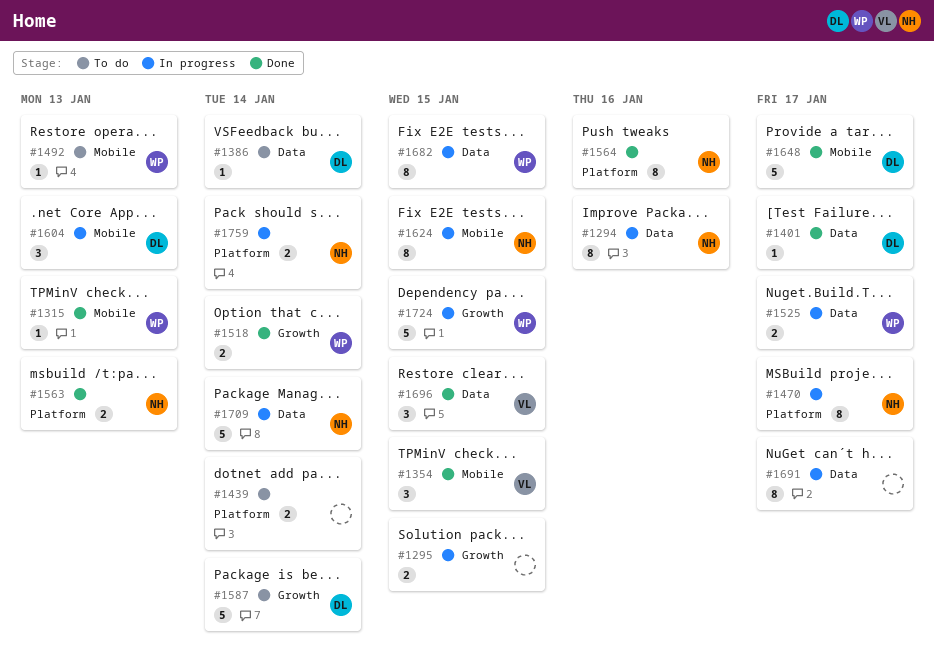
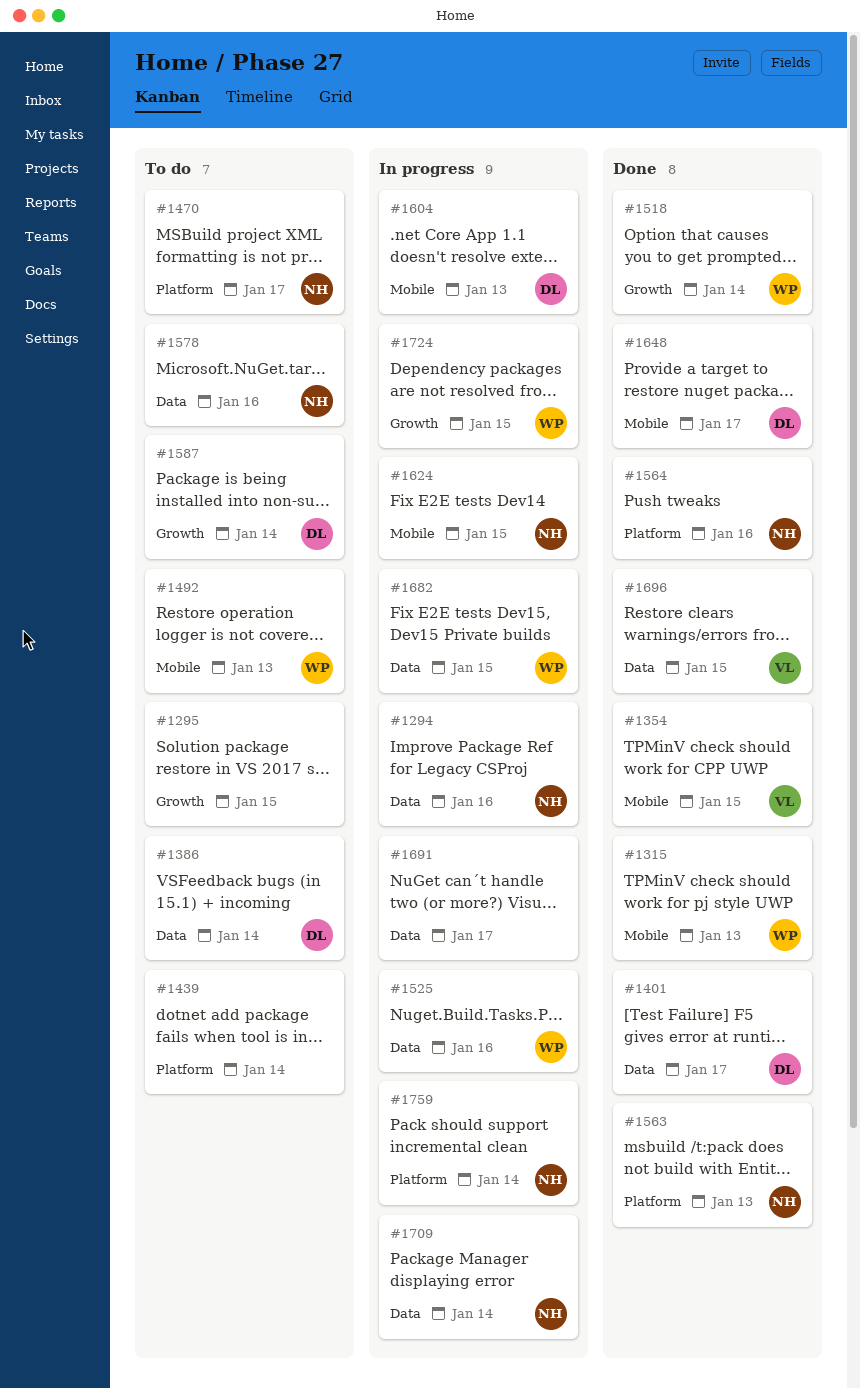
#1295, status: In progress -> To do
#1470, status: In progress -> To do
#1525, due: Jan 17 -> Jan 16
#1578: none -> present

